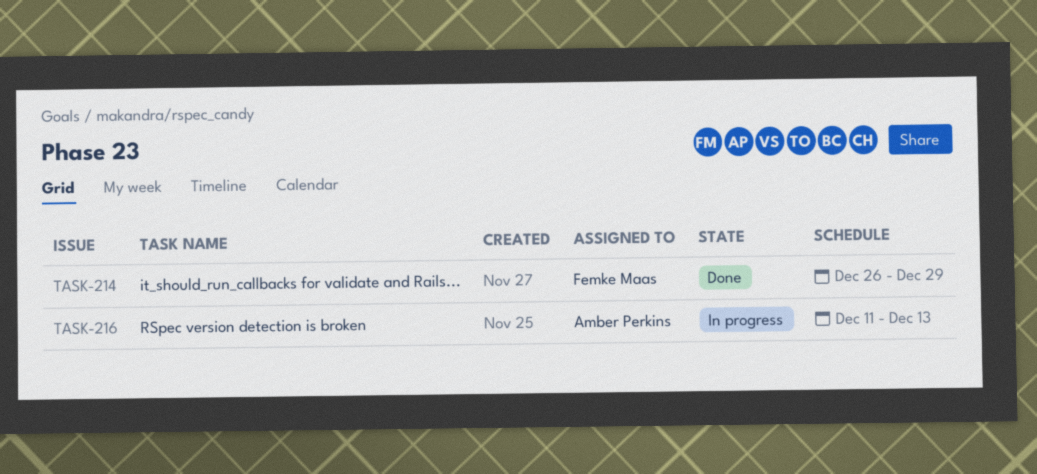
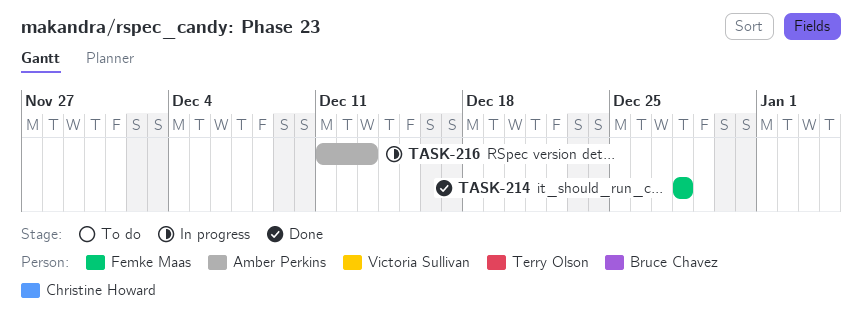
TASK-214, start: Dec 26 -> Dec 28
TASK-214, due: Dec 29 -> Dec 28

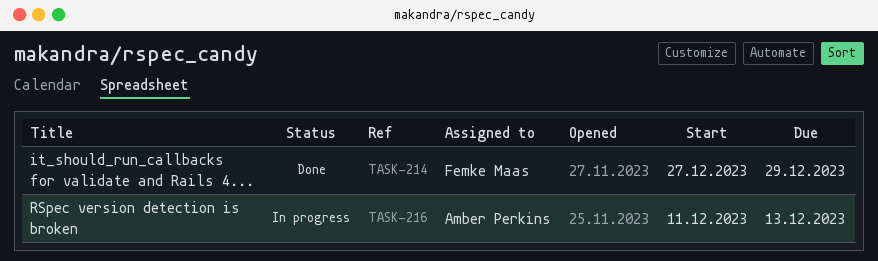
TASK-214, start: Dec 28 -> Dec 27
TASK-214, due: Dec 28 -> Dec 29

